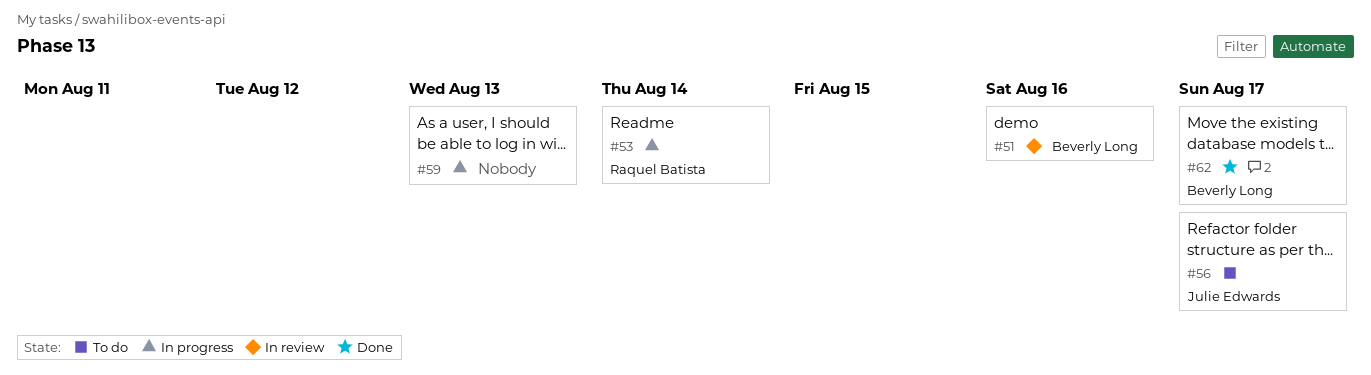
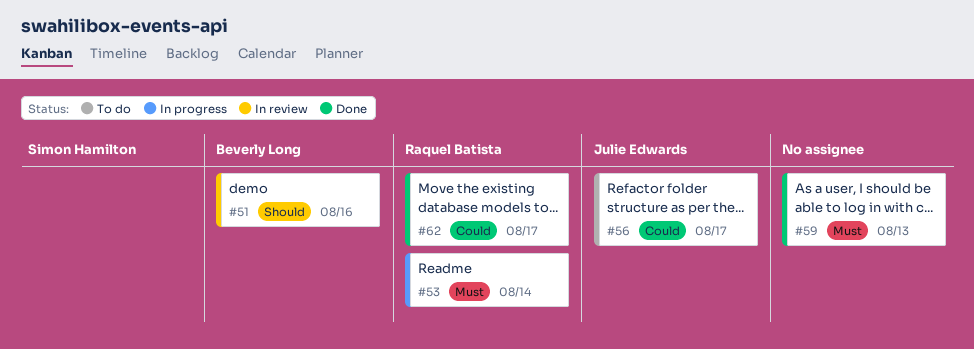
#59, status: In progress -> Done
#62, owner: Beverly Long -> Raquel Batista

